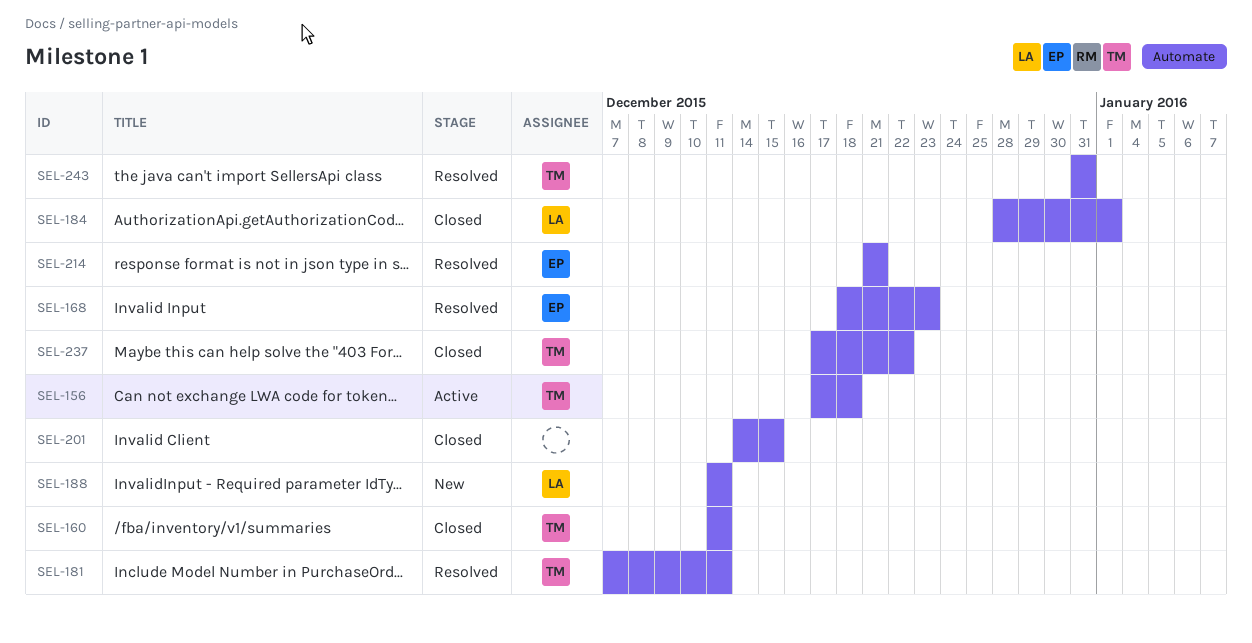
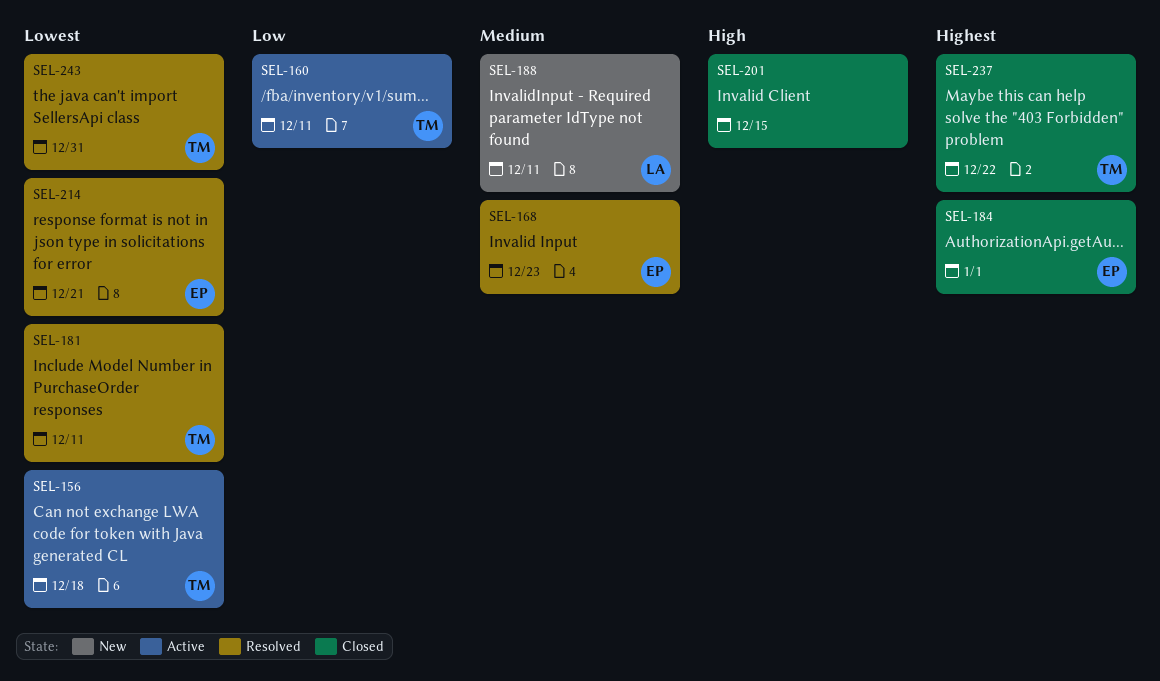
SEL-160, status: Closed -> Active
SEL-184, owner: LA -> EP

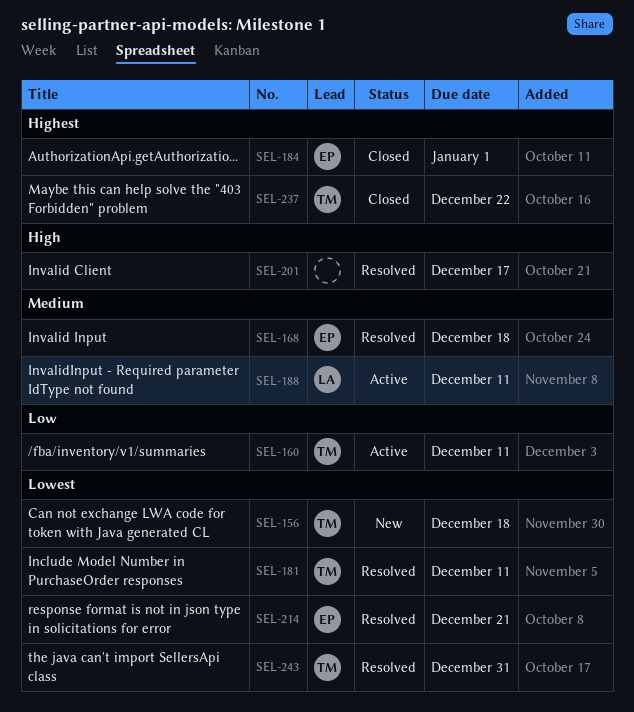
SEL-156, status: Active -> New
SEL-168, due: Dec 23 -> Dec 18
SEL-188, status: New -> Active
SEL-201, status: Closed -> Resolved
SEL-201, due: Dec 15 -> Dec 17

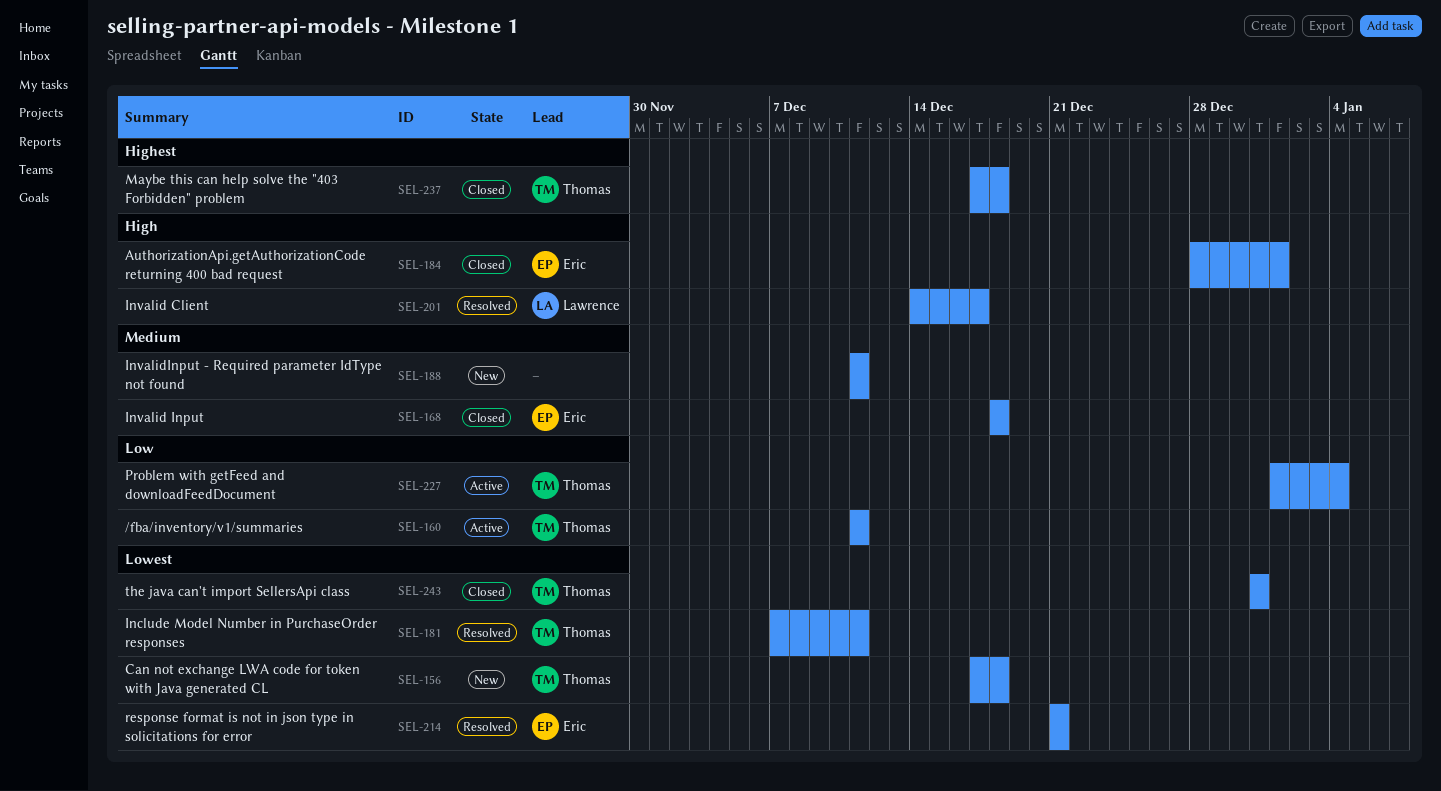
SEL-168, status: Resolved -> Closed
SEL-184, priority: Highest -> High
SEL-188, status: Active -> New
SEL-188, owner: Lawrence -> none
SEL-201, owner: none -> Lawrence
SEL-227: none -> present
SEL-237, due: Dec 22 -> Dec 18
SEL-243, status: Resolved -> Closed

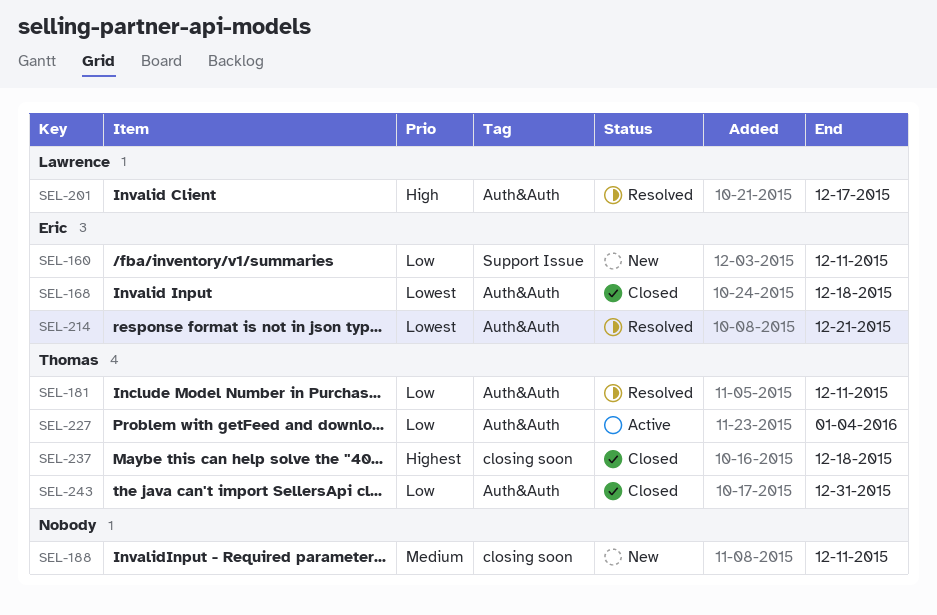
SEL-156: present -> none
SEL-160, status: Active -> New
SEL-160, owner: Thomas -> Eric
SEL-168, priority: Medium -> Lowest
SEL-181, priority: Lowest -> Low
SEL-184: present -> none
SEL-243, priority: Lowest -> Low

